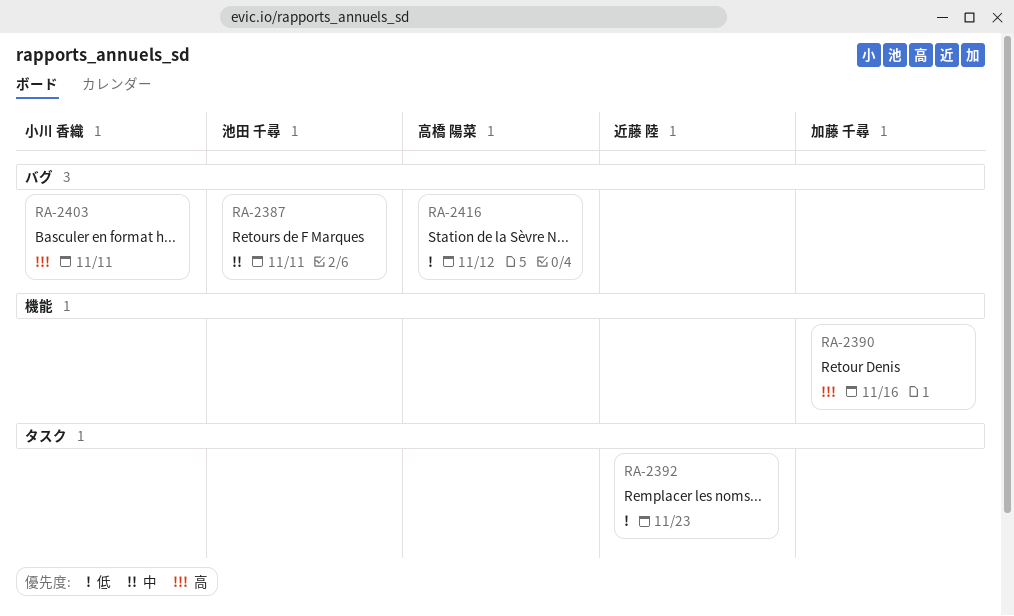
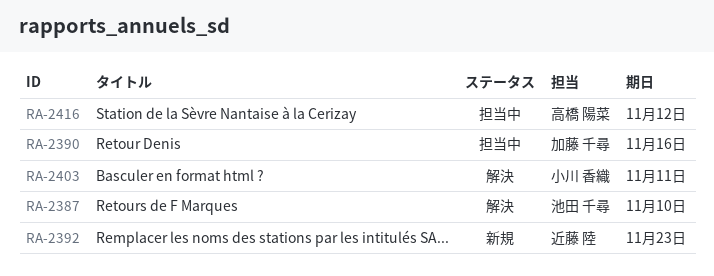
RA-2387, due: Nov 11 -> Nov 10

